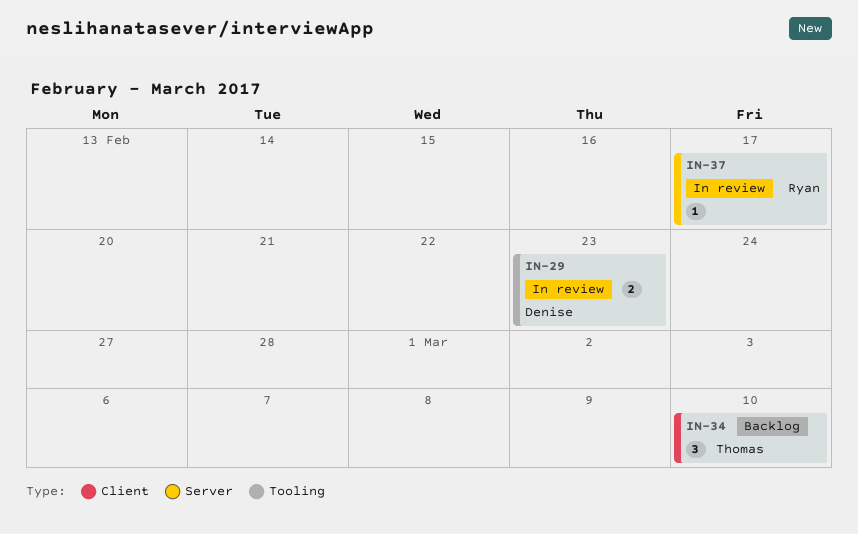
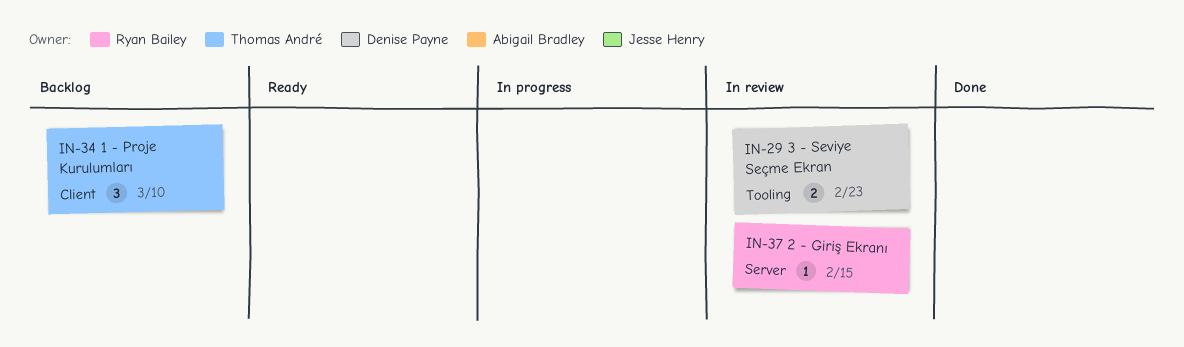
IN-37, due: Feb 17 -> Feb 15

